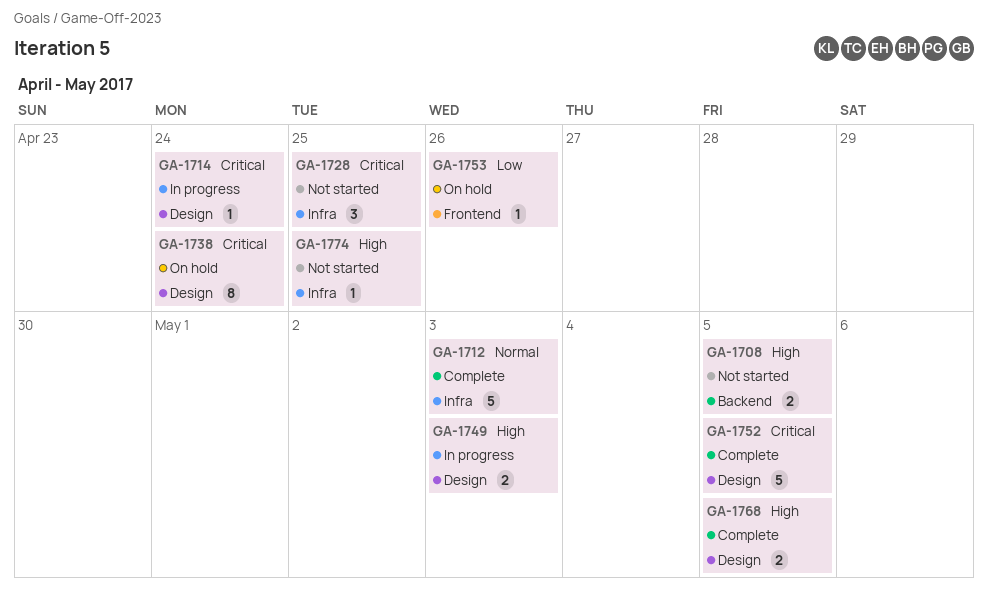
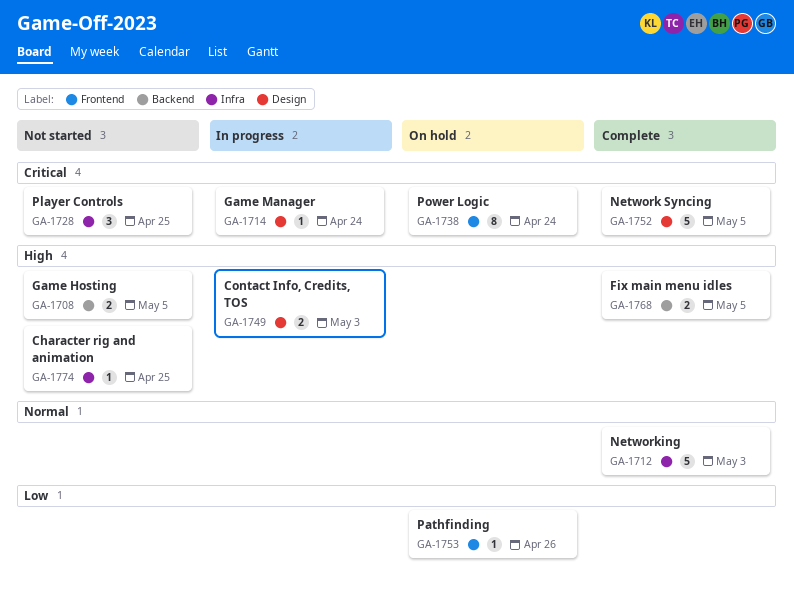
GA-1738, label: Design -> Frontend
GA-1768, label: Design -> Backend

